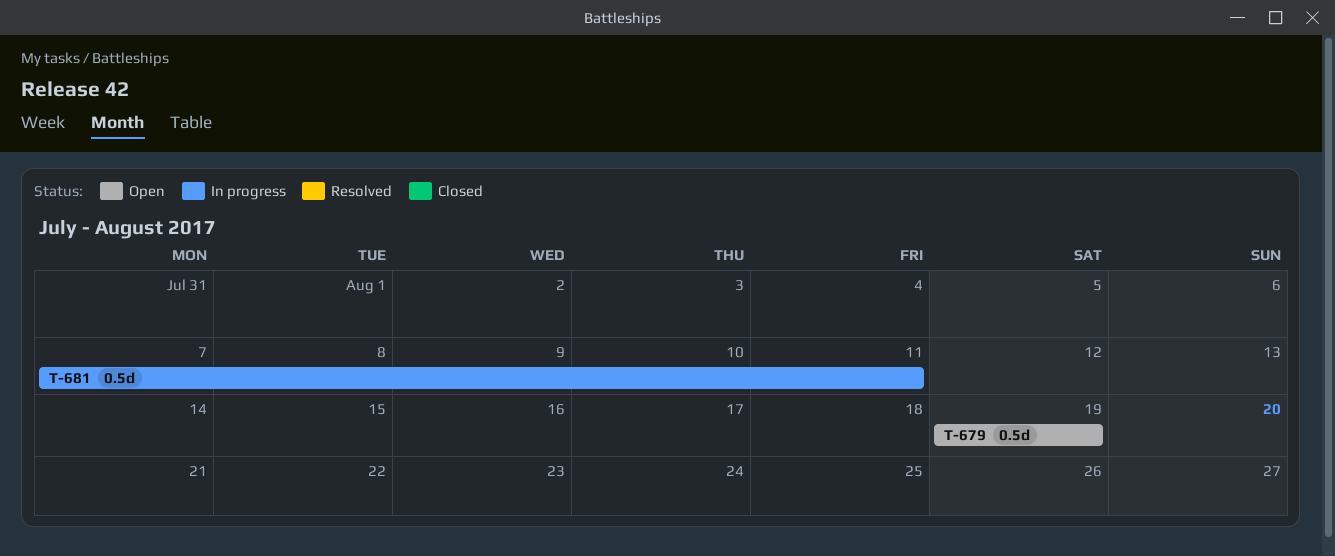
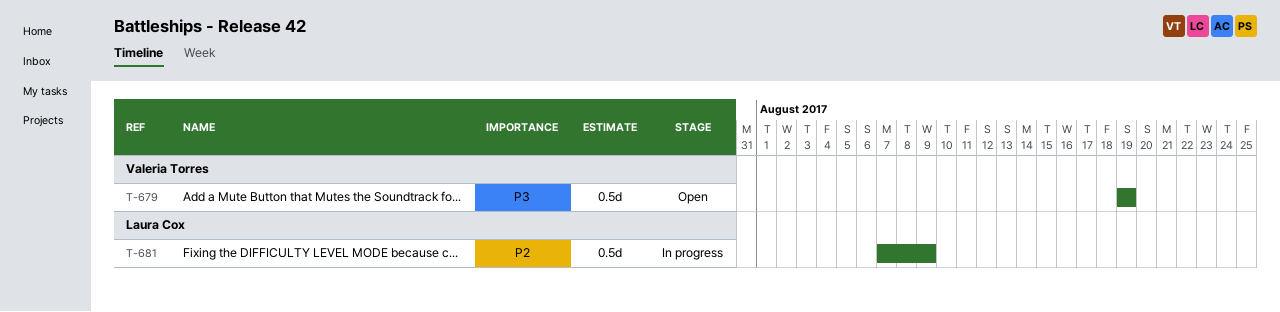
T-681, due: Aug 11 -> Aug 9

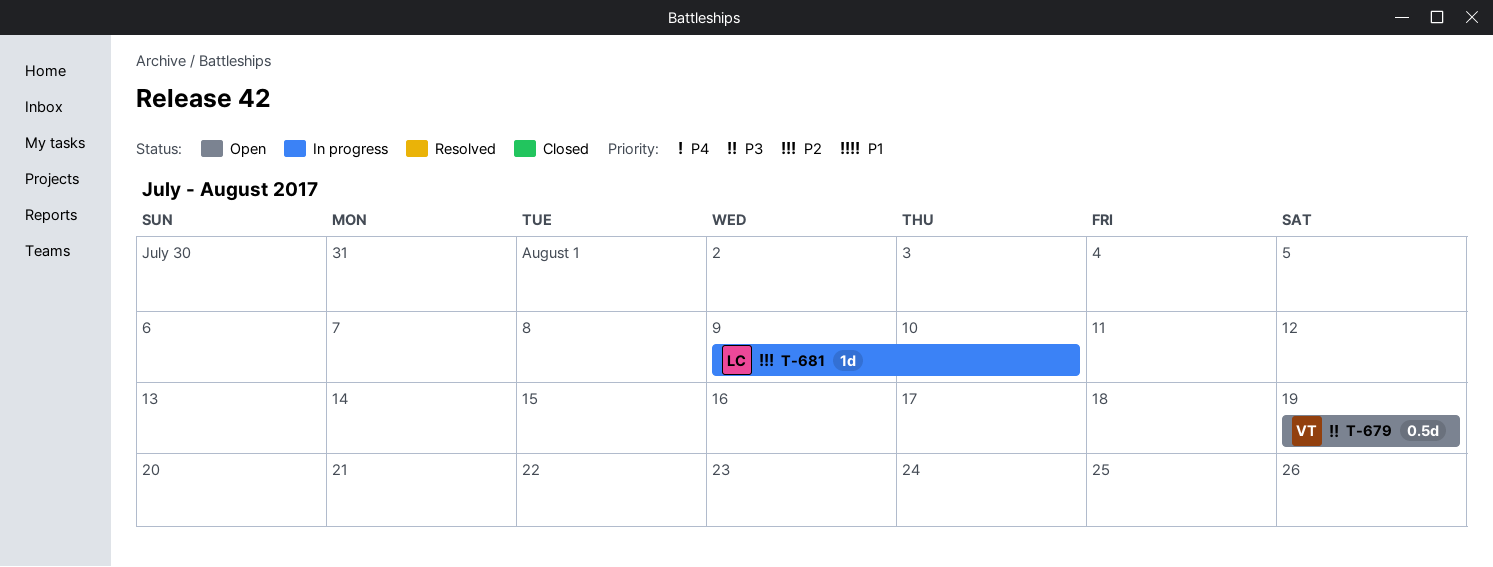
T-681, estimate: 0.5d -> 1d
T-681, start: Aug 7 -> Aug 9
T-681, due: Aug 9 -> Aug 10

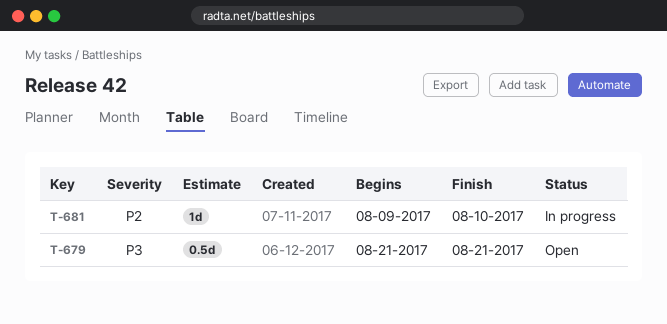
T-679, start: Aug 19 -> Aug 21
T-679, due: Aug 19 -> Aug 21

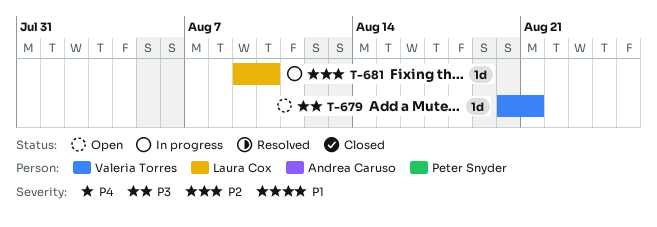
T-679, estimate: 0.5d -> 1d
T-679, start: Aug 21 -> Aug 20

